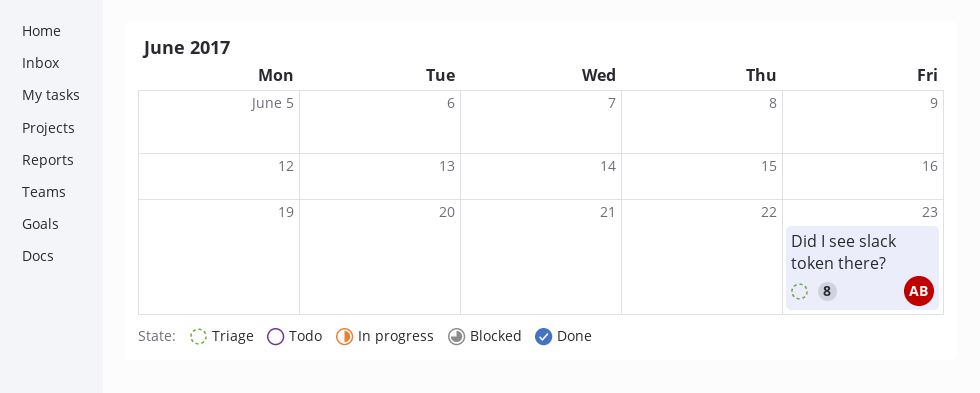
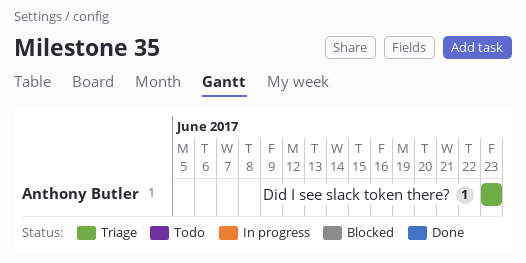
Did I see slack token there?, estimate: 8 -> 1

